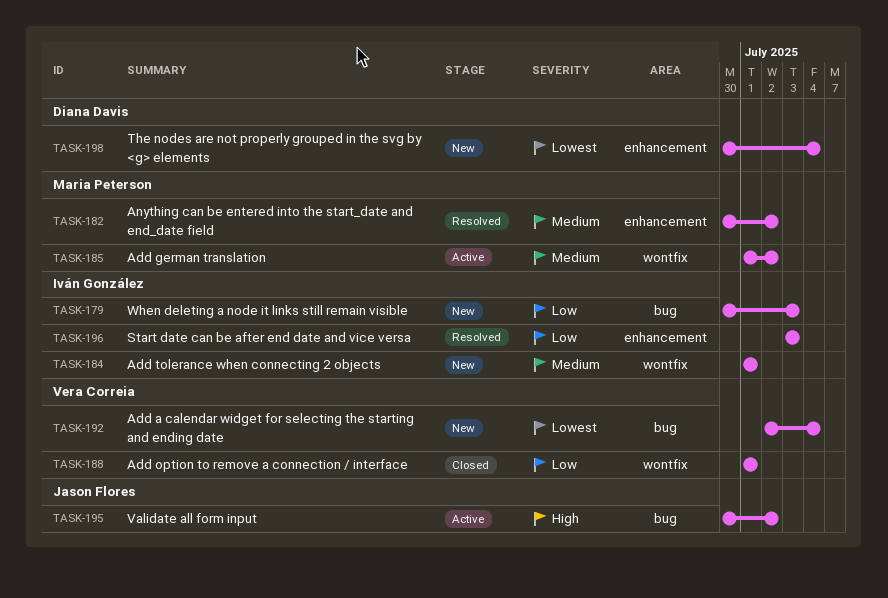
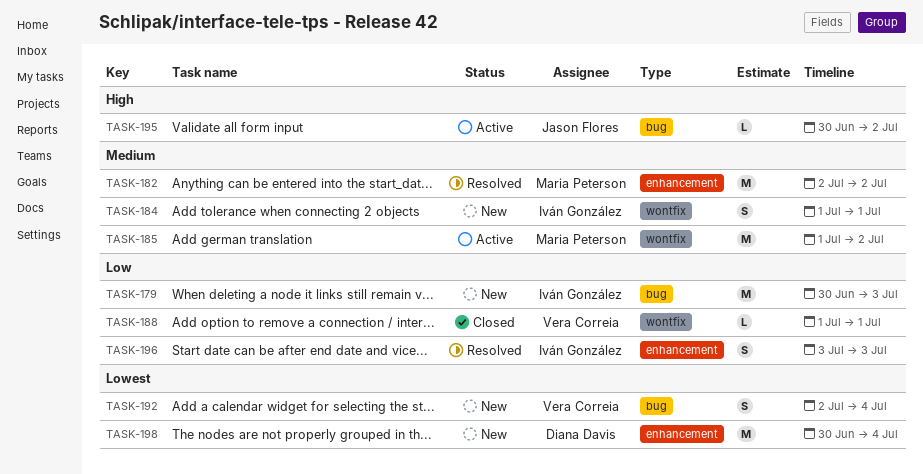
TASK-182, start: Jun 30 -> Jul 2

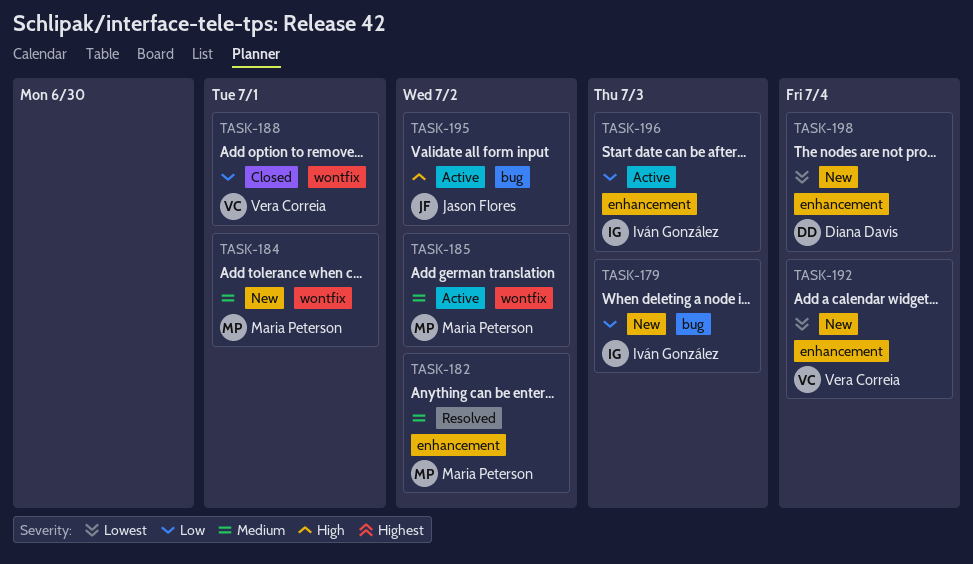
TASK-184, owner: Iván González -> Maria Peterson
TASK-192, label: bug -> enhancement
TASK-196, status: Resolved -> Active

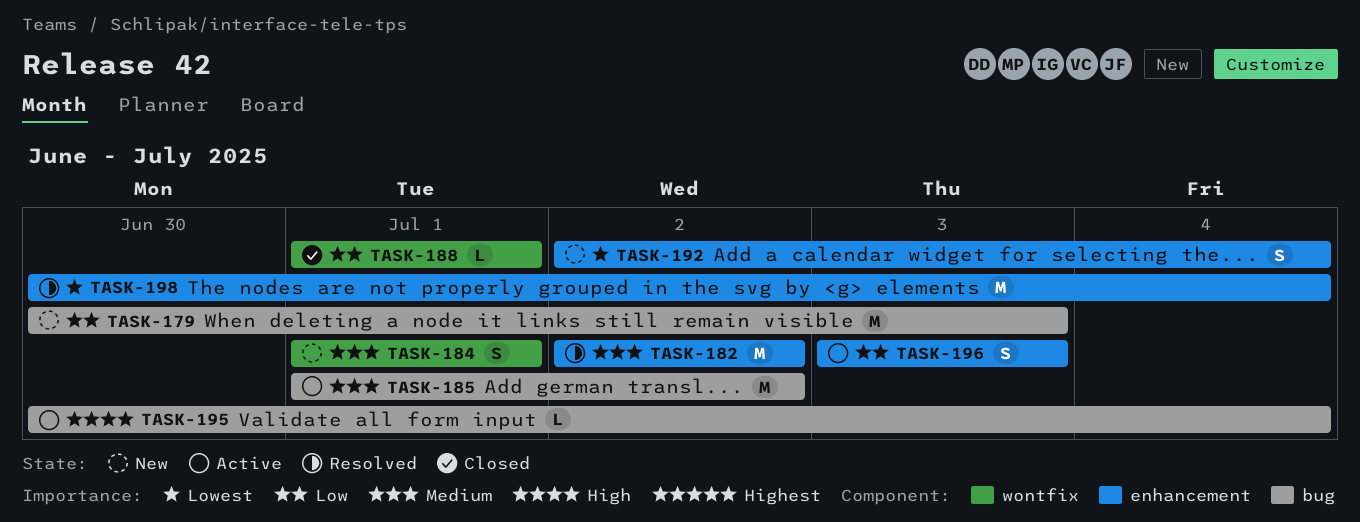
TASK-185, label: wontfix -> bug
TASK-195, due: Jul 2 -> Jul 4
TASK-198, status: New -> Resolved

